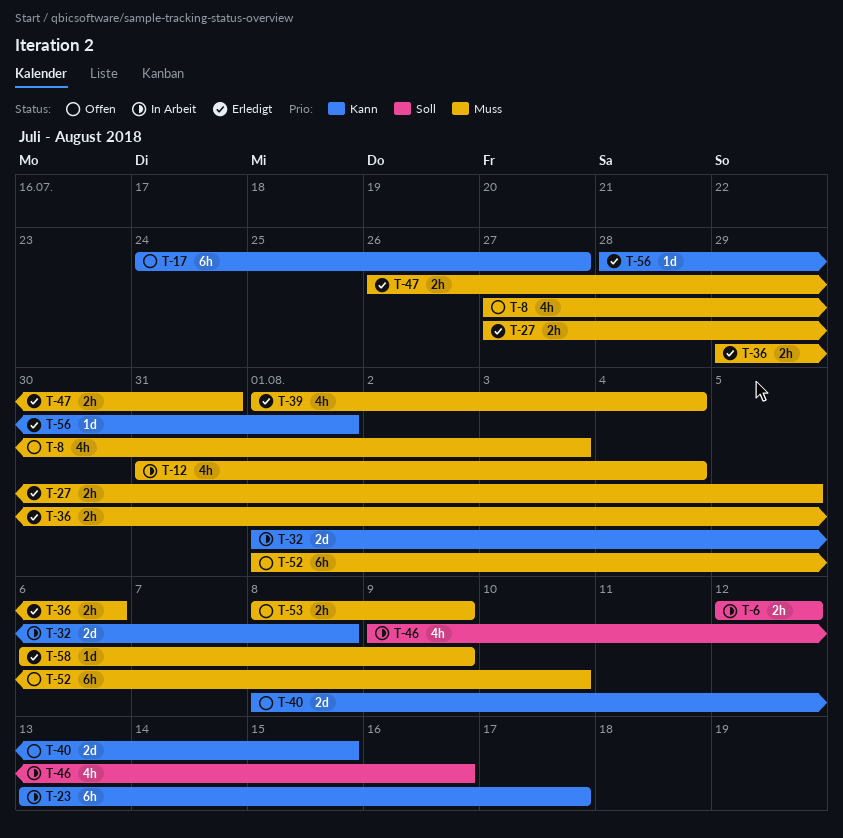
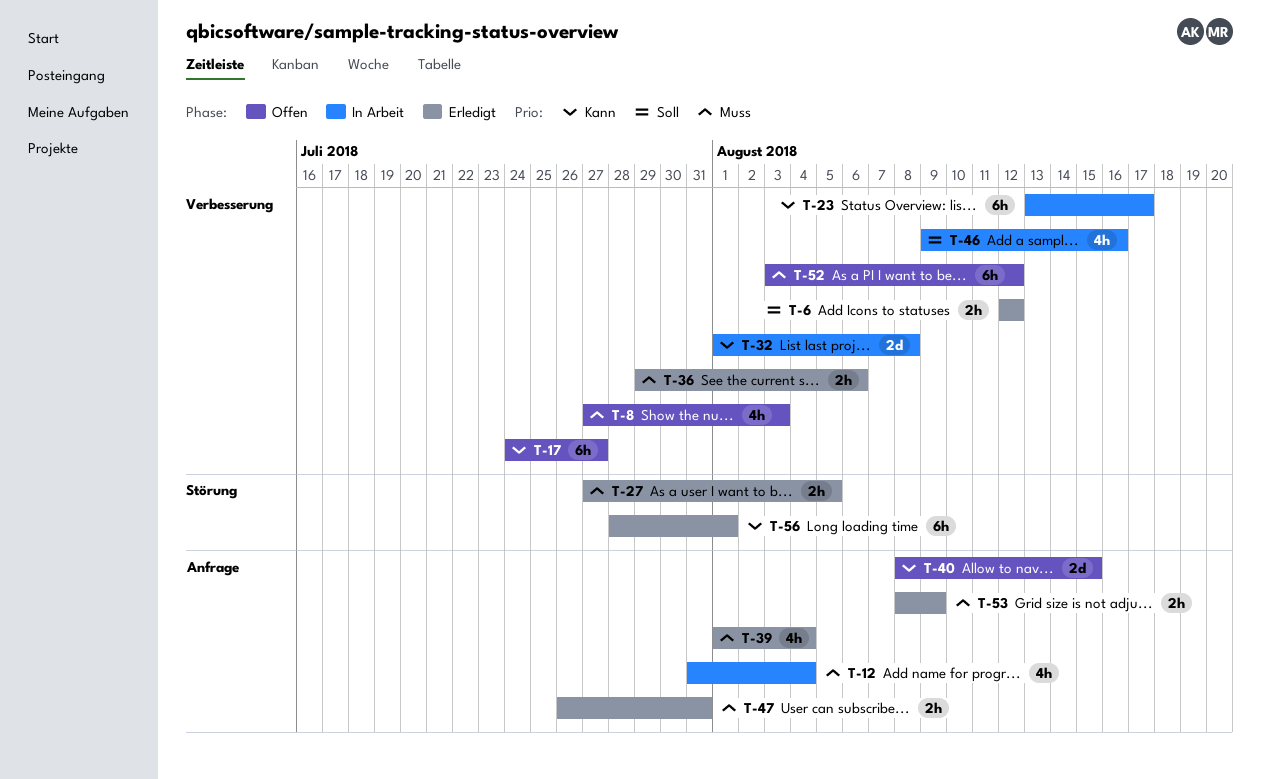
T-6, status: In Arbeit -> Erledigt
T-52, start: Aug 1 -> Aug 3
T-52, due: Aug 10 -> Aug 12
T-53, status: Offen -> Erledigt
T-56, estimate: 1d -> 6h
T-58: present -> none

